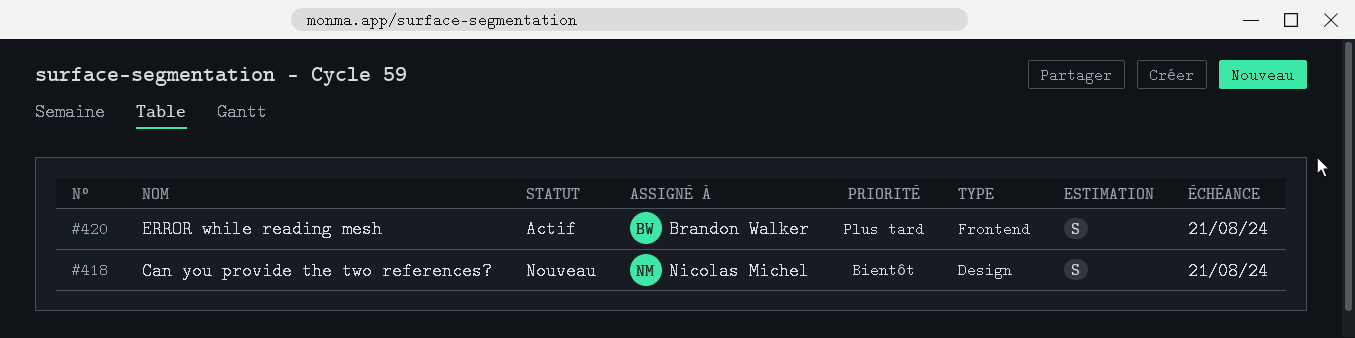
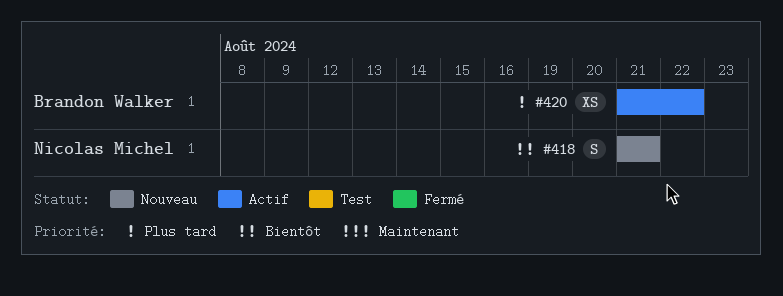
#420, estimate: S -> XS
#420, due: Aug 21 -> Aug 22

